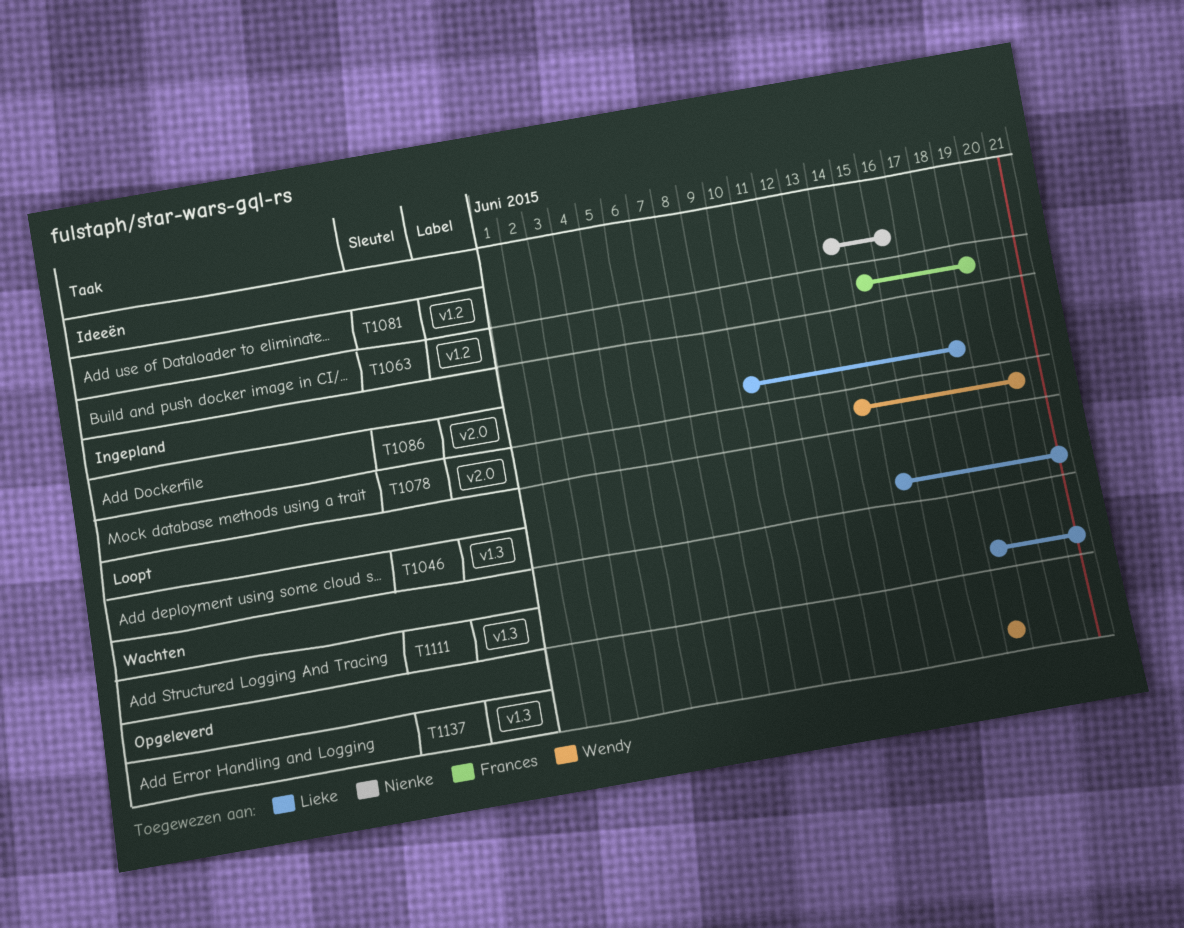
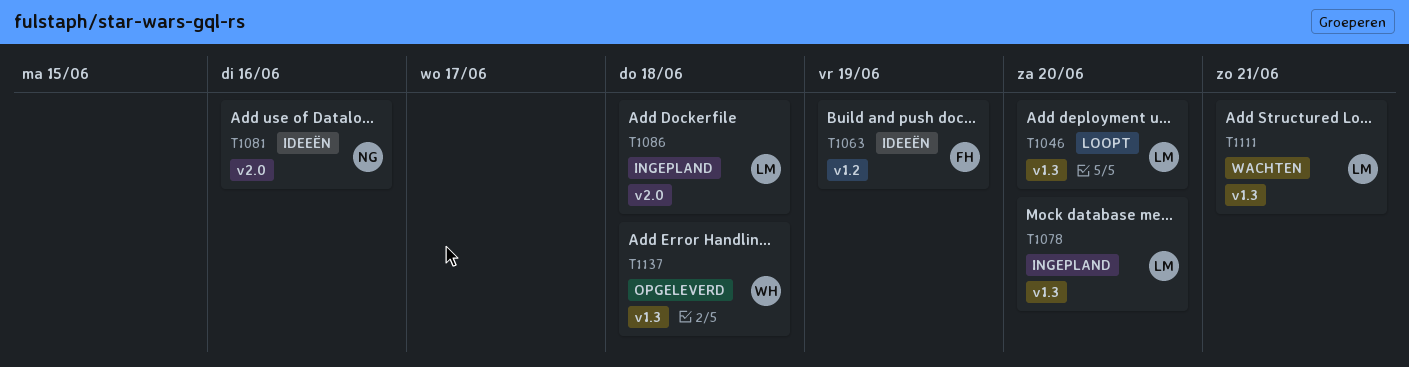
T1046, due: Jun 21 -> Jun 20
T1078, owner: Wendy -> Lieke
T1078, label: v2.0 -> v1.3
T1081, label: v1.2 -> v2.0

